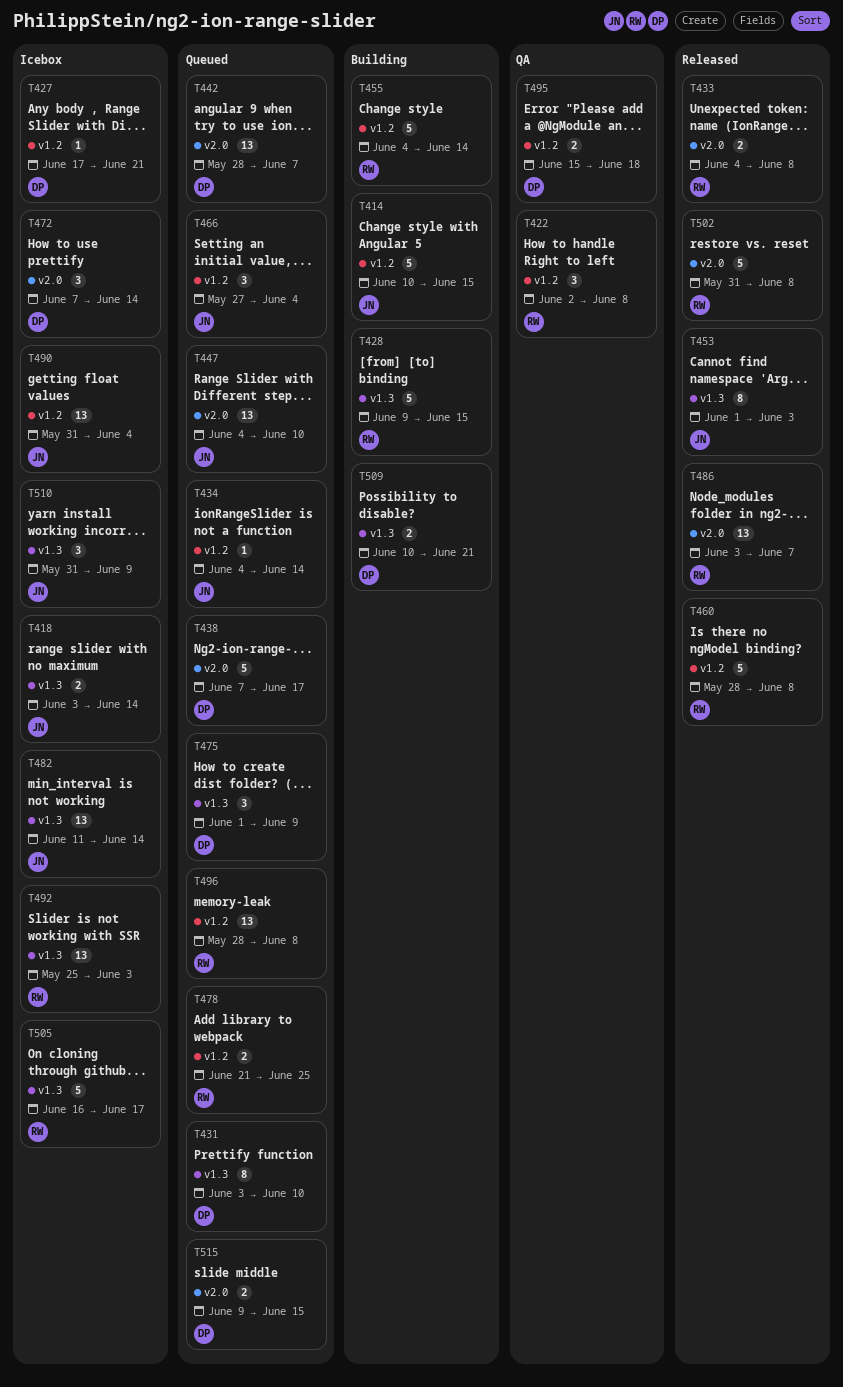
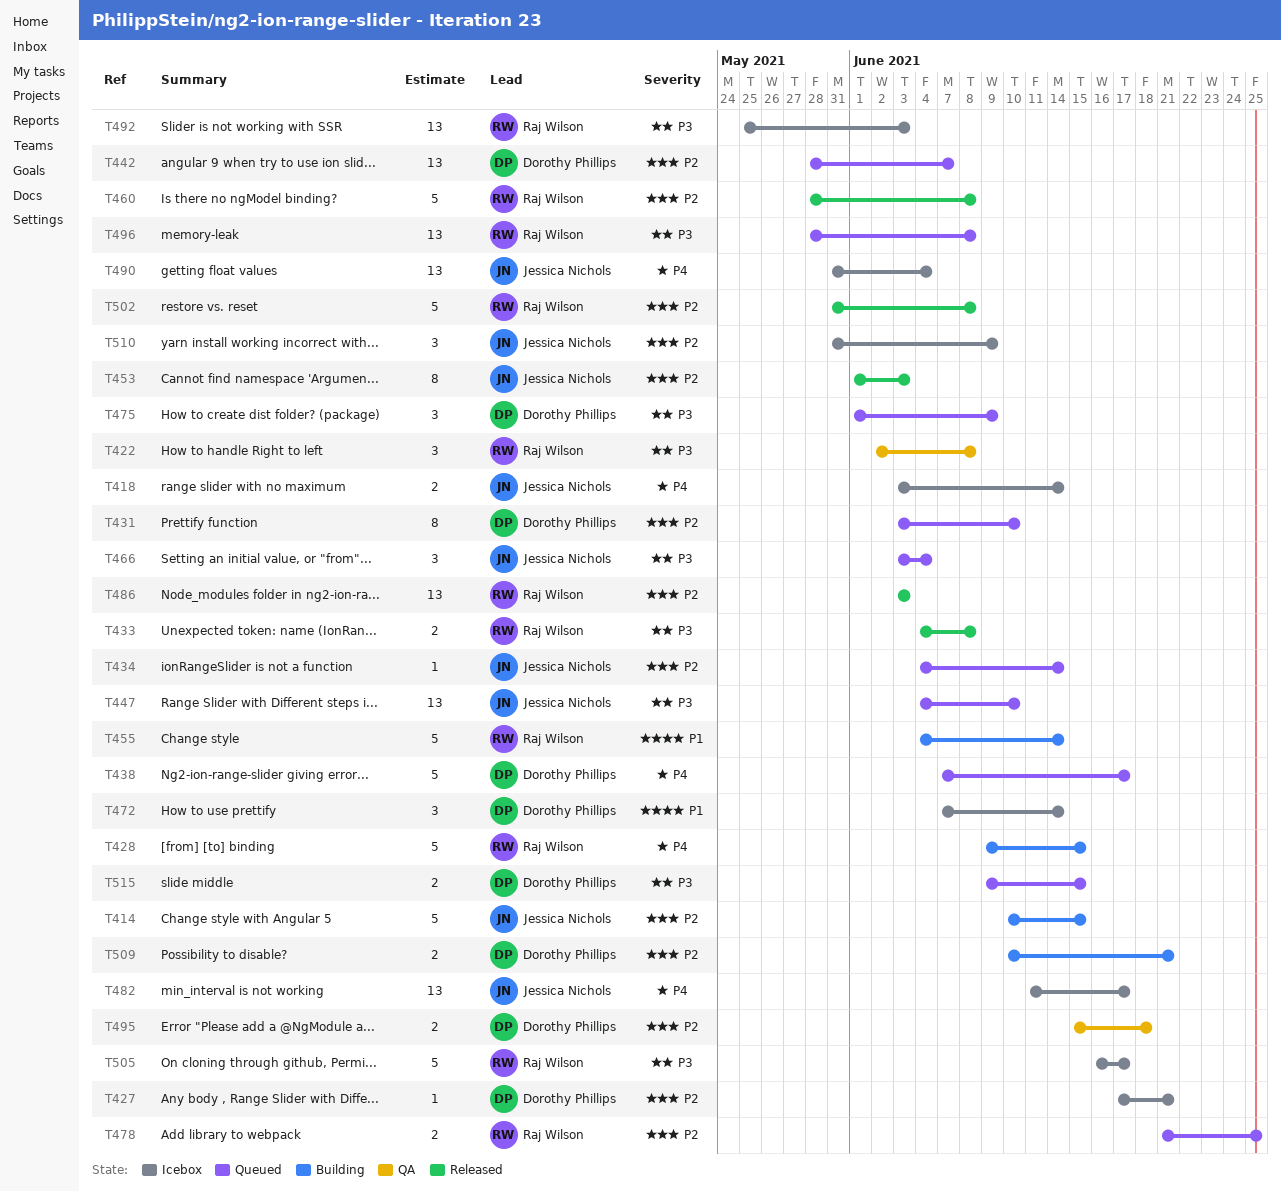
T466, start: May 27 -> Jun 3
T482, due: Jun 14 -> Jun 17
T486, due: Jun 7 -> Jun 3

